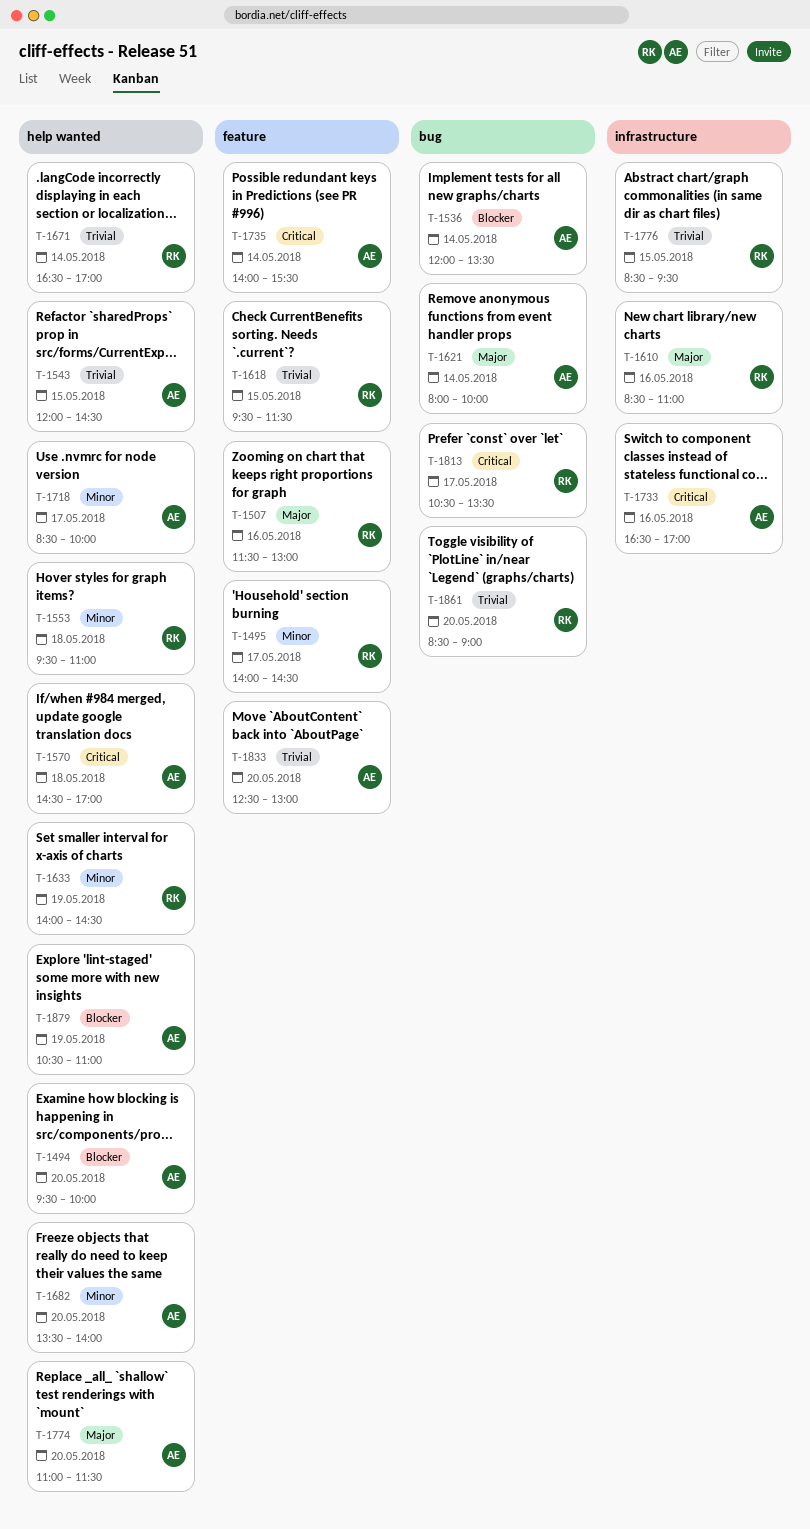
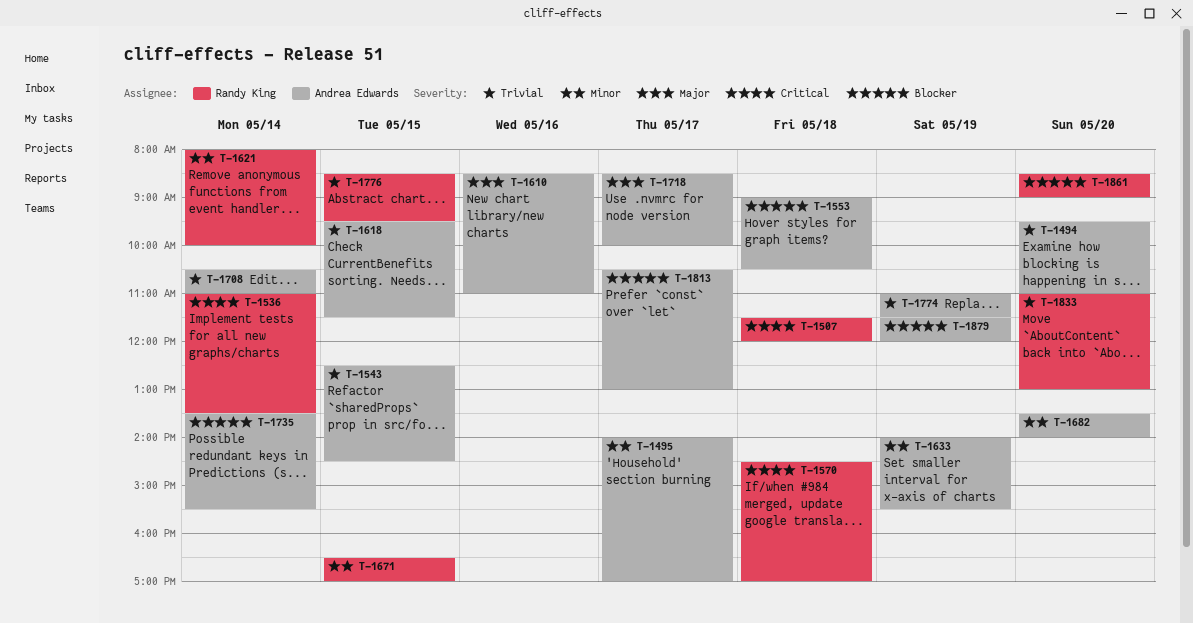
T-1494, priority: Blocker -> Trivial
T-1494, ends: 10:00 -> 11:00
T-1495, owner: Randy King -> Andrea Edwards
T-1495, ends: 14:30 -> 17:00
T-1507, priority: Major -> Critical
T-1507, day: May 16 -> May 18
T-1507, ends: 13:00 -> 12:00
T-1536, owner: Andrea Edwards -> Randy King
T-1536, priority: Blocker -> Critical
T-1536, begins: 12:00 -> 11:00
T-1543, begins: 12:00 -> 12:30
T-1553, owner: Randy King -> Andrea Edwards
T-1553, priority: Minor -> Blocker
T-1553, begins: 09:30 -> 09:00
T-1553, ends: 11:00 -> 10:30
T-1570, owner: Andrea Edwards -> Randy King
T-1610, owner: Randy King -> Andrea Edwards
T-1618, owner: Randy King -> Andrea Edwards
T-1621, owner: Andrea Edwards -> Randy King
T-1621, priority: Major -> Minor
T-1633, owner: Randy King -> Andrea Edwards
T-1633, ends: 14:30 -> 15:30
T-1671, priority: Trivial -> Minor
T-1671, day: May 14 -> May 15
T-1708: none -> present
T-1718, priority: Minor -> Major
T-1733: present -> none
T-1735, priority: Critical -> Blocker
T-1735, begins: 14:00 -> 13:30
T-1774, priority: Major -> Trivial
T-1774, day: May 20 -> May 19
T-1813, owner: Randy King -> Andrea Edwards
T-1813, priority: Critical -> Blocker
T-1813, ends: 13:30 -> 13:00
T-1833, owner: Andrea Edwards -> Randy King
T-1833, begins: 12:30 -> 11:00
T-1861, priority: Trivial -> Blocker
T-1879, begins: 10:30 -> 11:30
T-1879, ends: 11:00 -> 12:00

